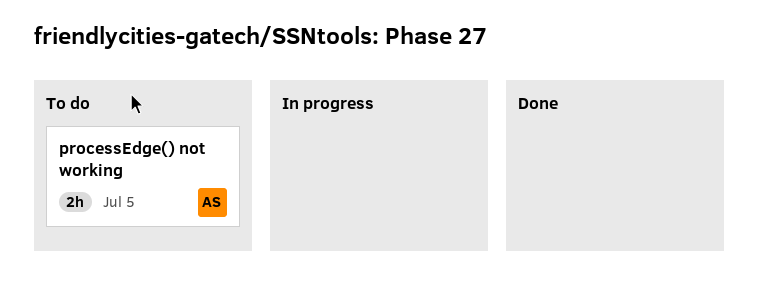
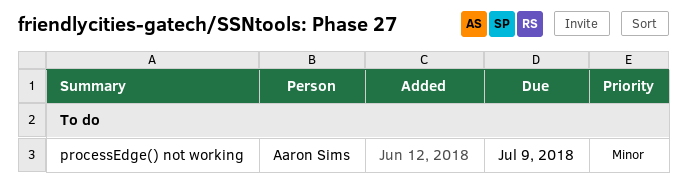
processEdge() not working, due: Jul 5 -> Jul 9

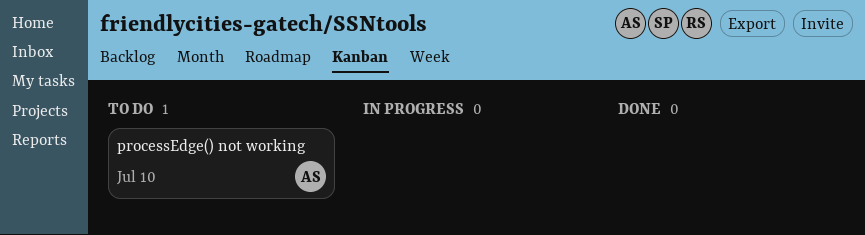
processEdge() not working, due: Jul 9 -> Jul 10

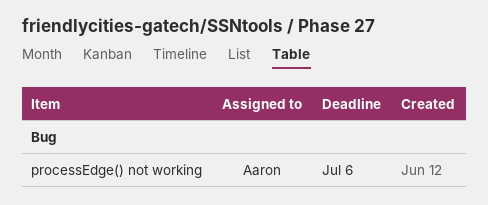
processEdge() not working, due: Jul 10 -> Jul 6

